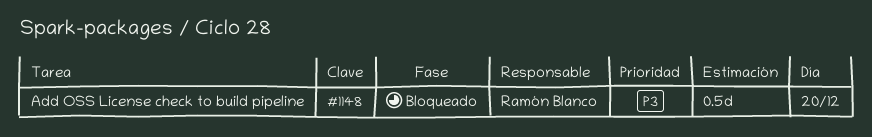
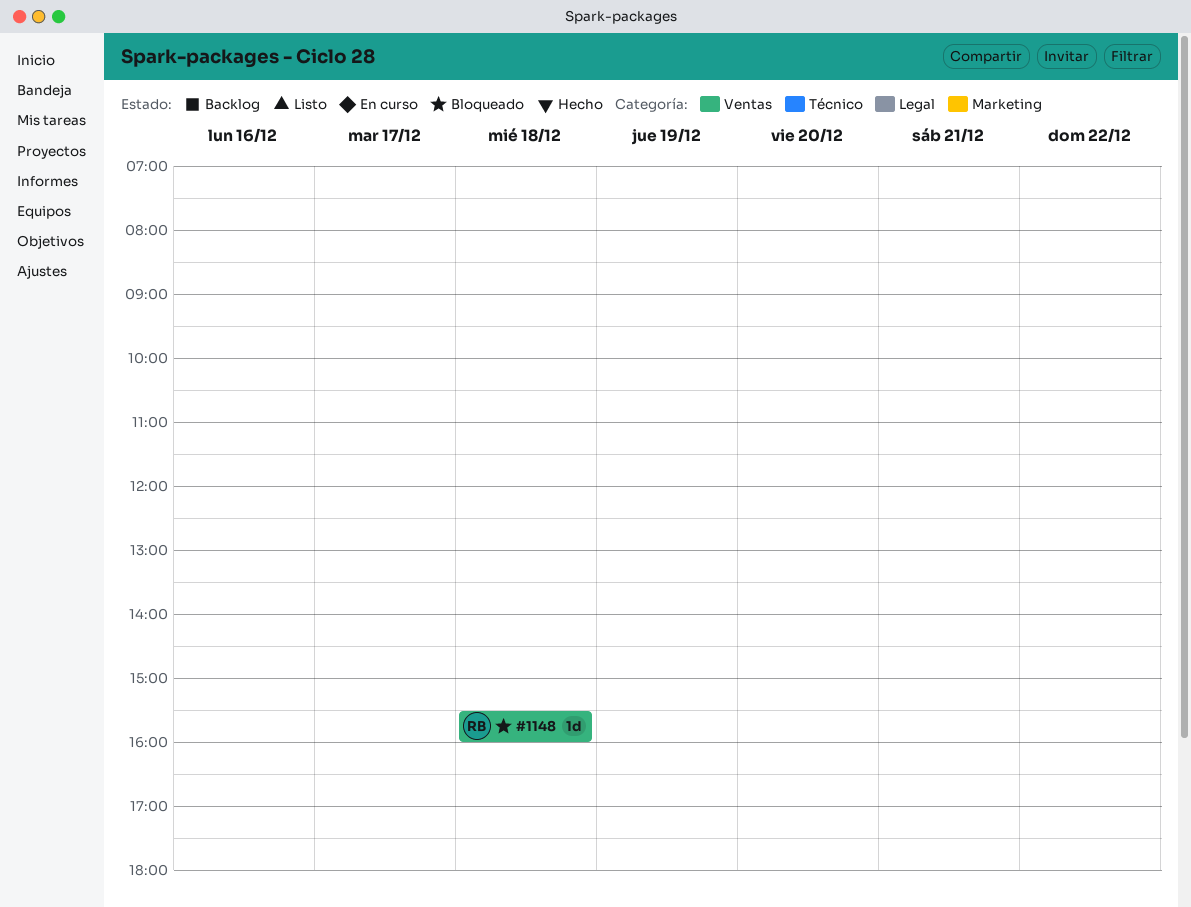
#1148, estimate: 0.5d -> 1d
#1148, day: Dec 20 -> Dec 18

